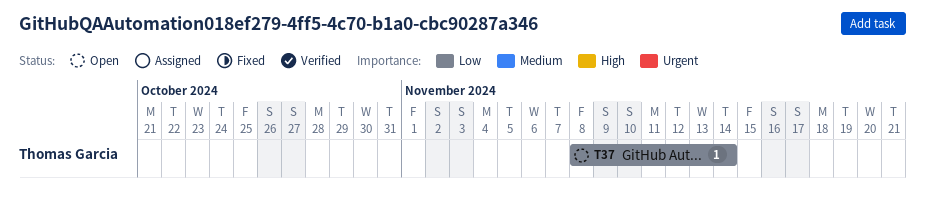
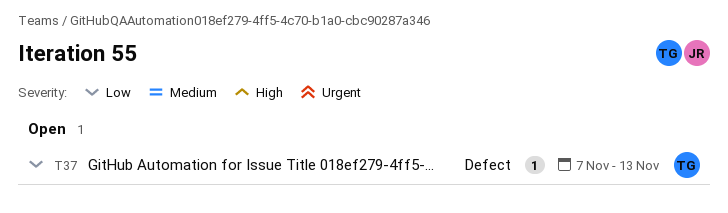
T37, start: Nov 8 -> Nov 7
T37, due: Nov 14 -> Nov 13

